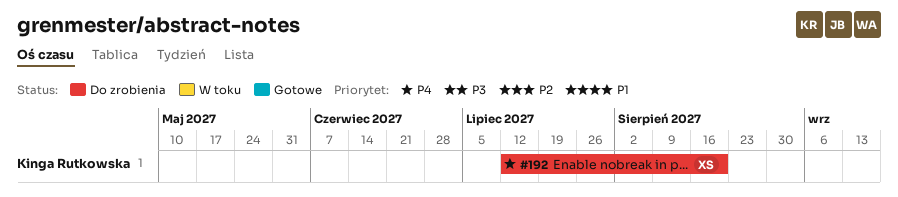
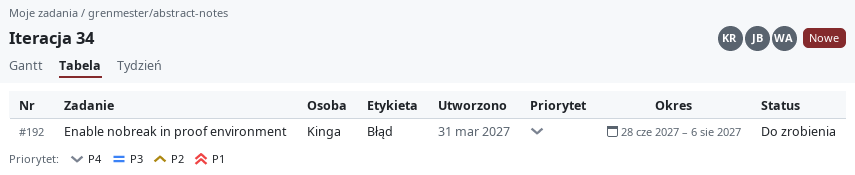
#192, start: Jul 12 -> Jun 28
#192, due: Aug 20 -> Aug 6

